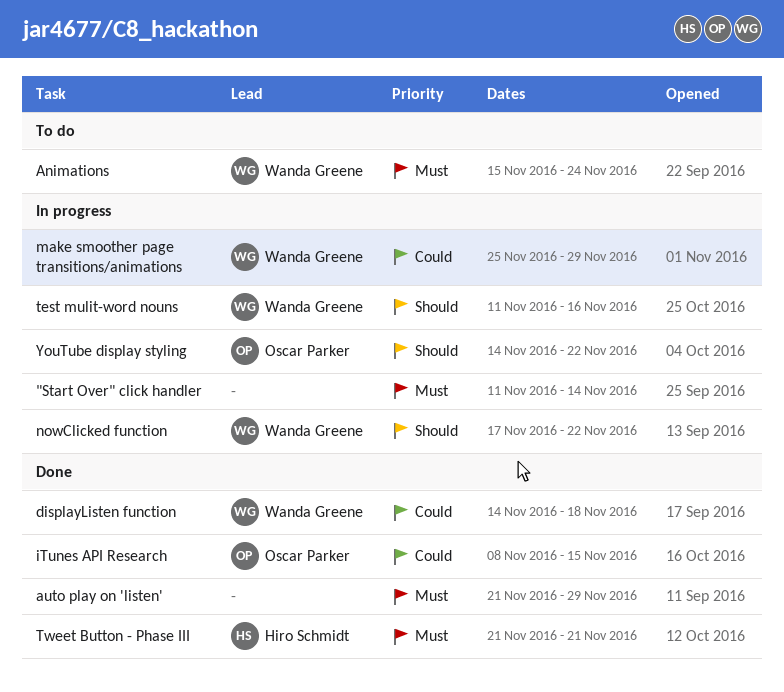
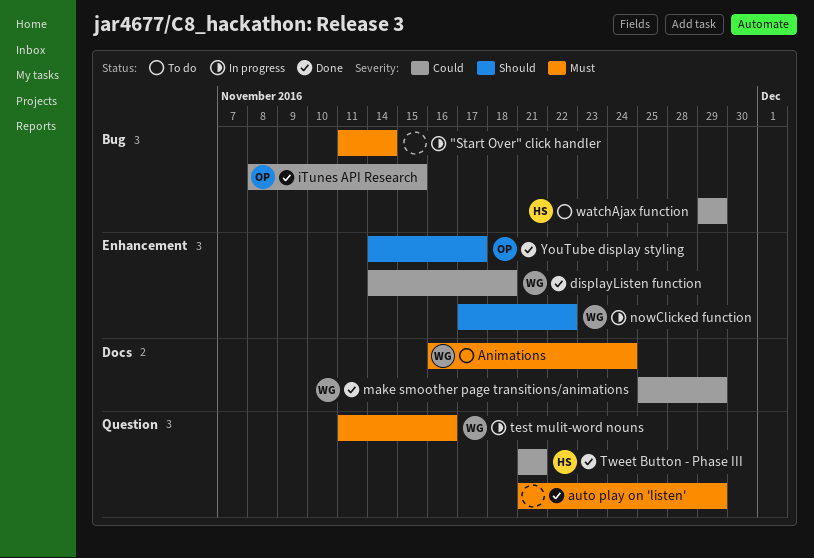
Animations, start: Nov 15 -> Nov 16
make smoother page transitions/animations, status: In progress -> Done
test mulit-word nouns, priority: Should -> Must
Tweet Button - Phase III, priority: Must -> Could
watchAjax function: none -> present
YouTube display styling, status: In progress -> Done
YouTube display styling, due: Nov 22 -> Nov 17

